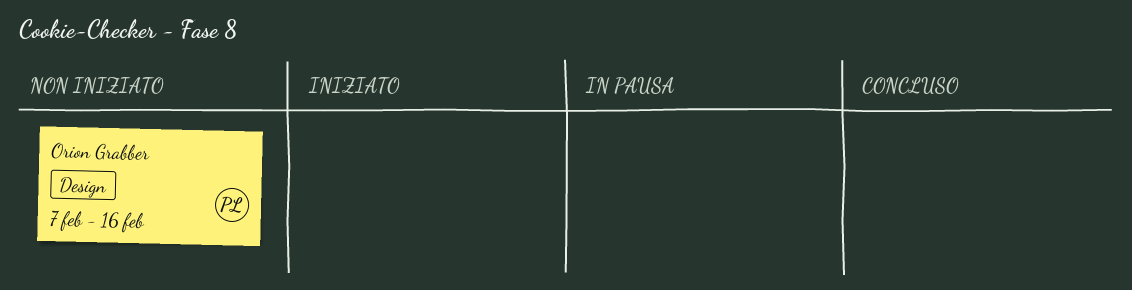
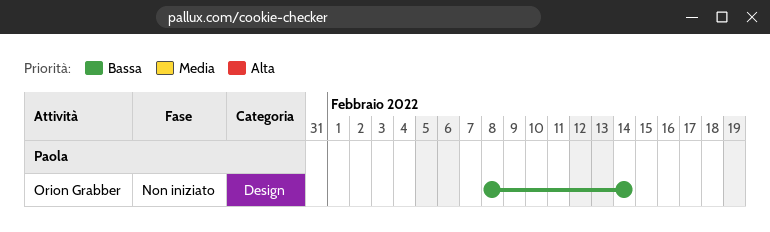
Orion Grabber, start: Feb 7 -> Feb 8
Orion Grabber, due: Feb 16 -> Feb 14

